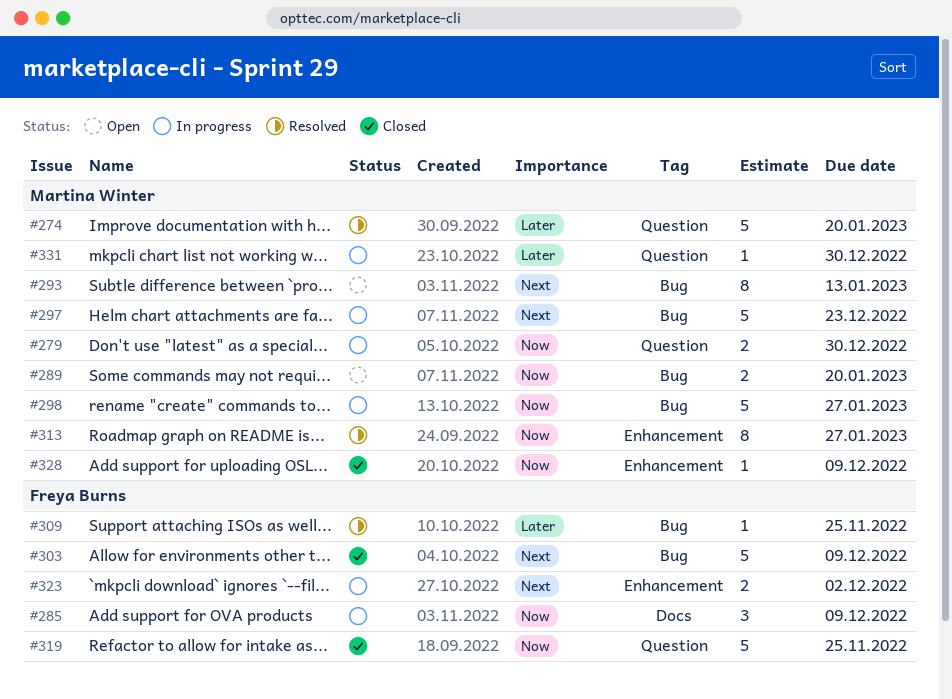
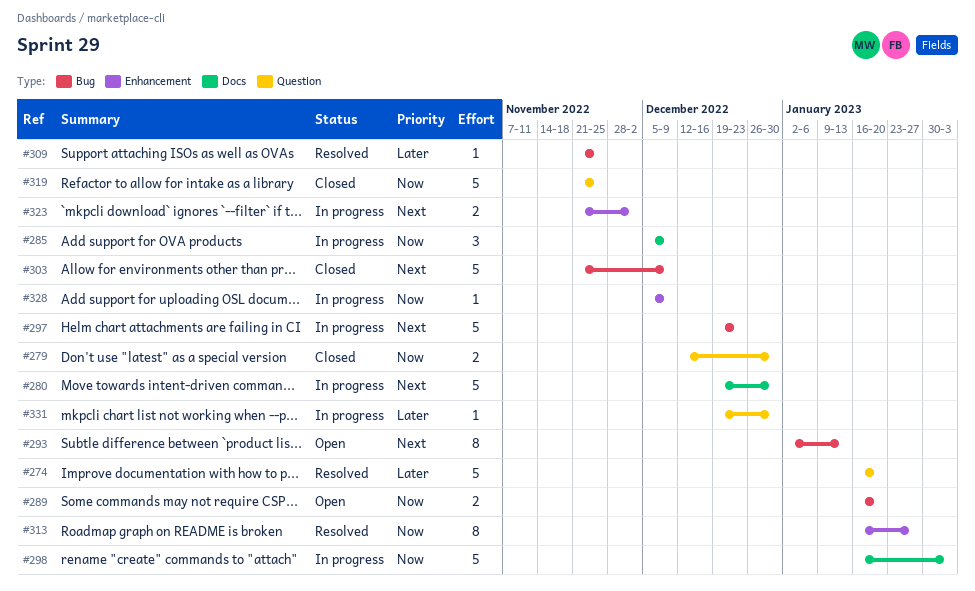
#279, status: In progress -> Closed
#280: none -> present
#298, label: Bug -> Docs
#298, due: Jan 27 -> Feb 3
#328, status: Closed -> In progress

